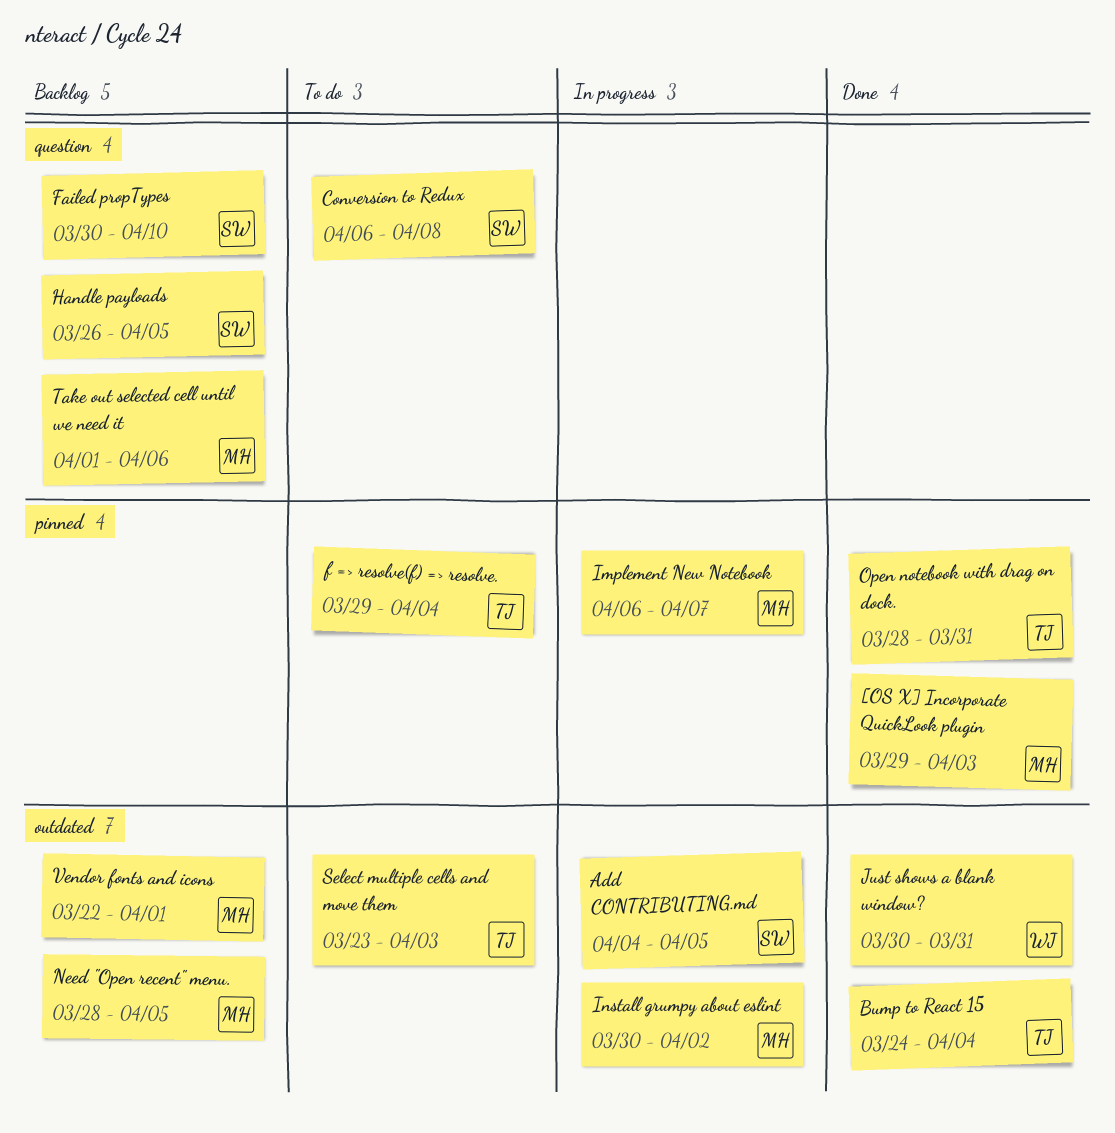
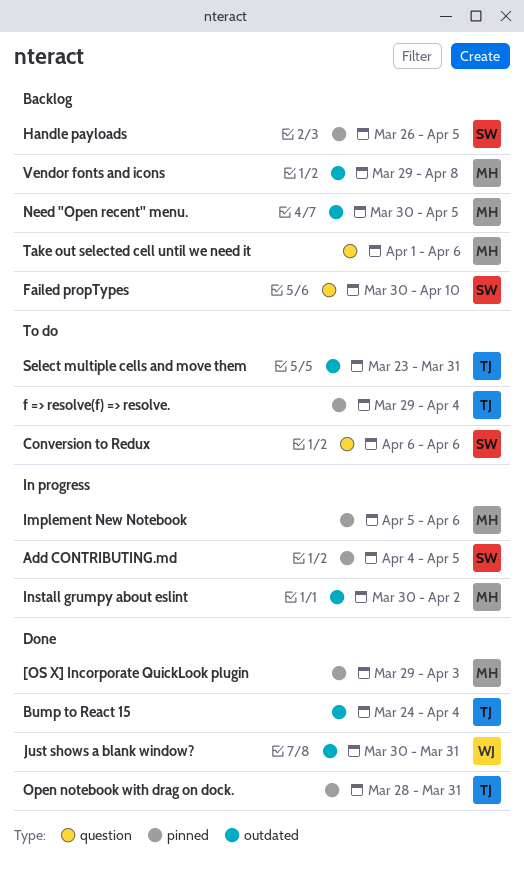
Add CONTRIBUTING.md, label: outdated -> pinned
Conversion to Redux, due: Apr 8 -> Apr 6
Handle payloads, label: question -> pinned
Implement New Notebook, start: Apr 6 -> Apr 5
Implement New Notebook, due: Apr 7 -> Apr 6
Need "Open recent" menu., start: Mar 28 -> Mar 30
Select multiple cells and move them, due: Apr 3 -> Mar 31
Vendor fonts and icons, start: Mar 22 -> Mar 29
Vendor fonts and icons, due: Apr 1 -> Apr 8

